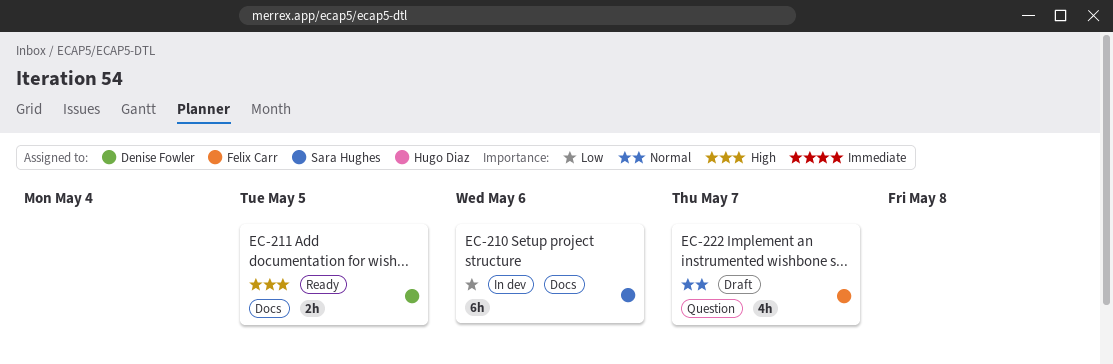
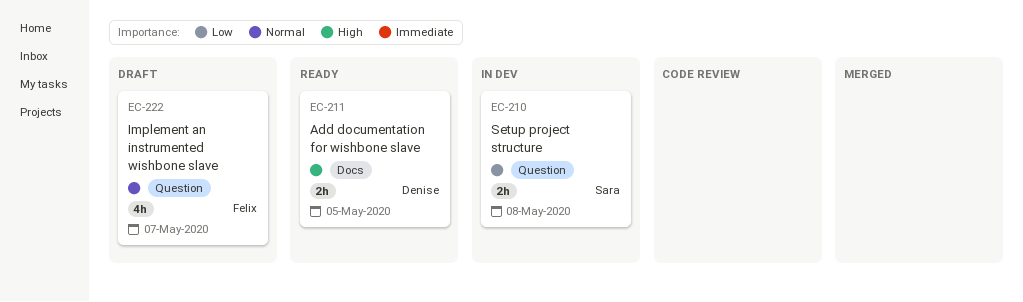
EC-210, label: Docs -> Question
EC-210, estimate: 6h -> 2h
EC-210, due: May 6 -> May 8

